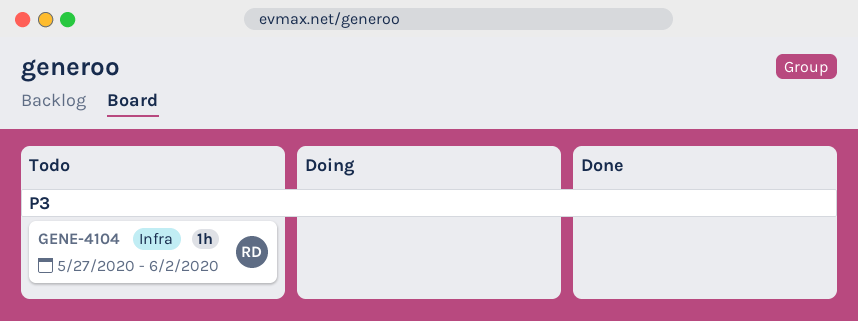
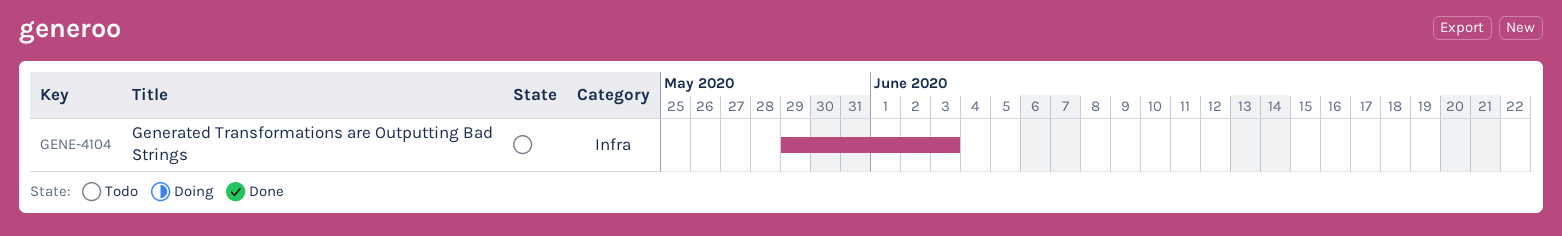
GENE-4104, start: May 27 -> May 29
GENE-4104, due: Jun 2 -> Jun 3

